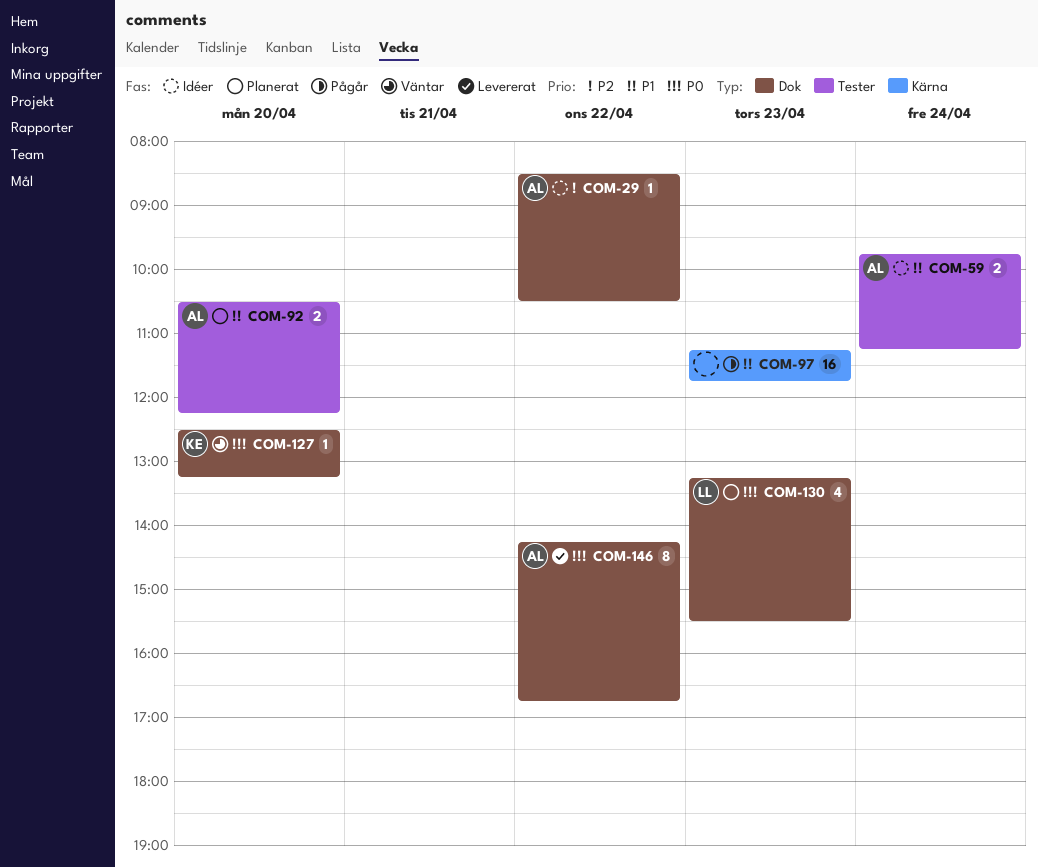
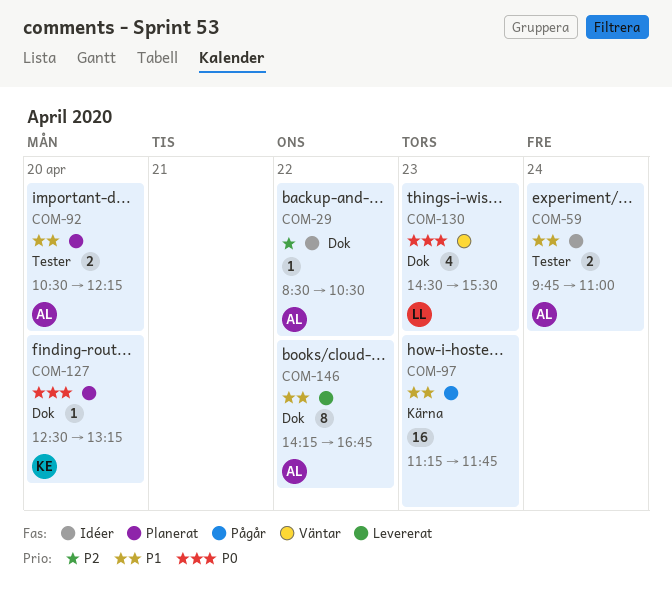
COM-59, ends: 11:15 -> 11:00
COM-127, status: Väntar -> Planerat
COM-130, status: Planerat -> Väntar
COM-130, begins: 13:15 -> 14:30
COM-146, priority: P0 -> P1

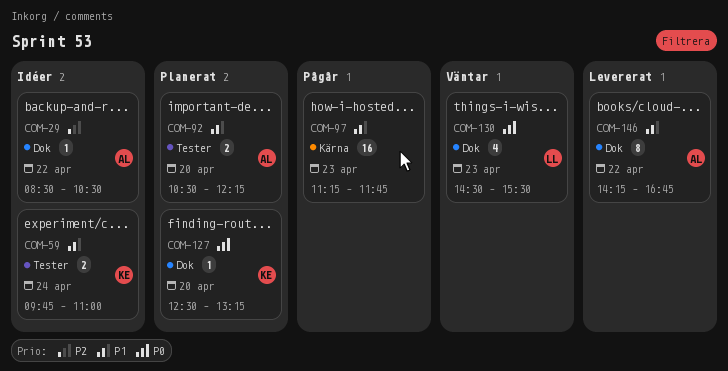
COM-59, owner: AL -> KE

